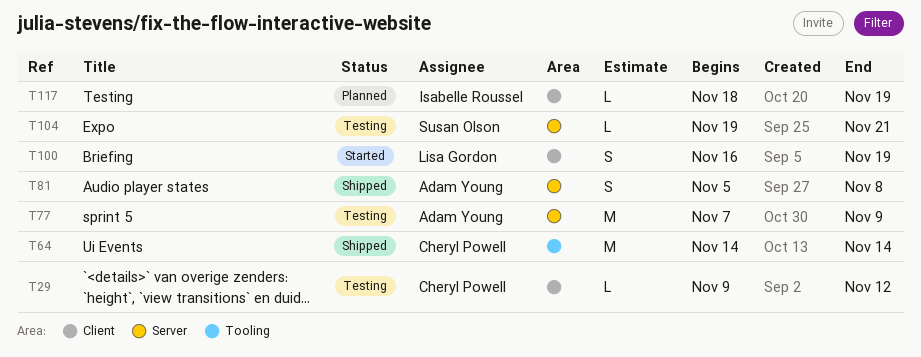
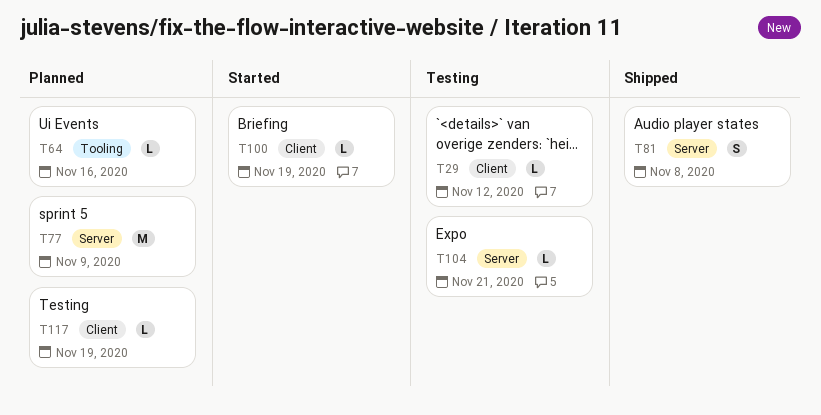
T64, status: Shipped -> Planned
T64, estimate: M -> L
T64, due: Nov 14 -> Nov 16
T77, status: Testing -> Planned
T100, estimate: S -> L

